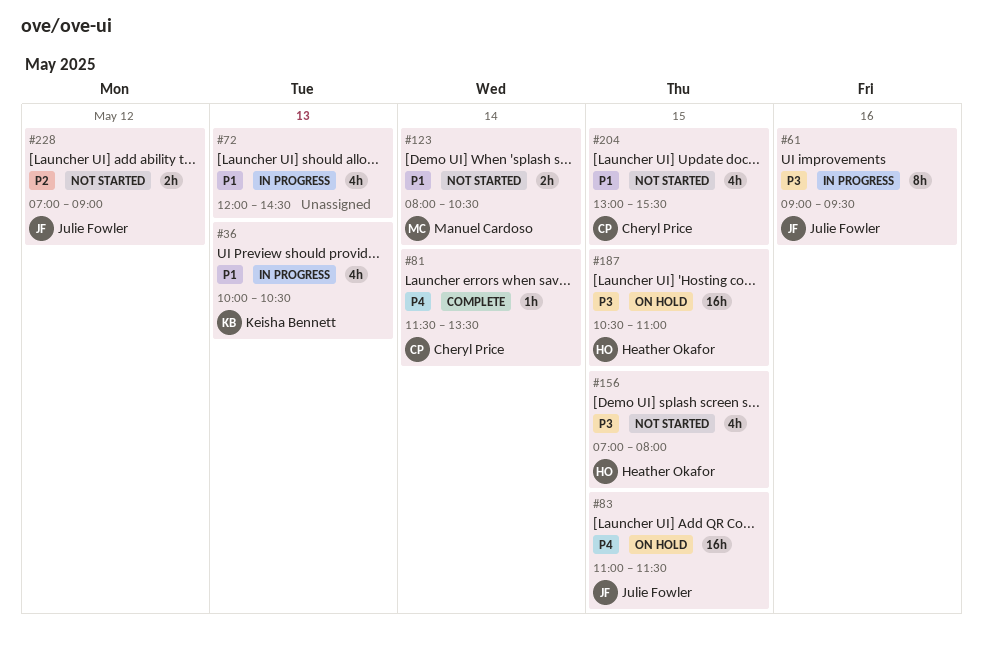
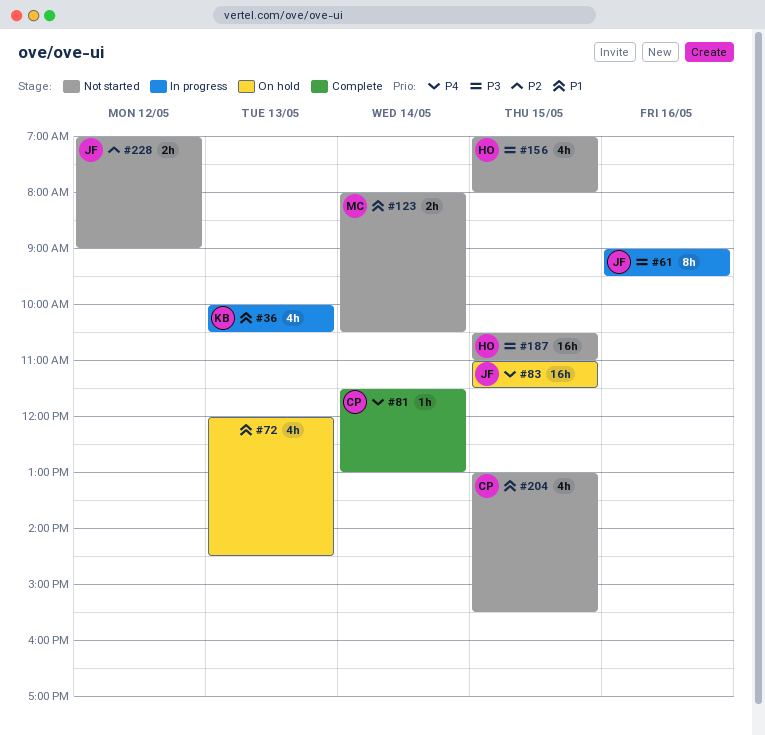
#72, status: In progress -> On hold
#81, ends: 13:30 -> 13:00
#187, status: On hold -> Not started

